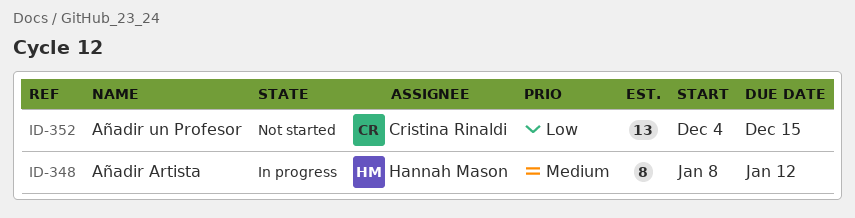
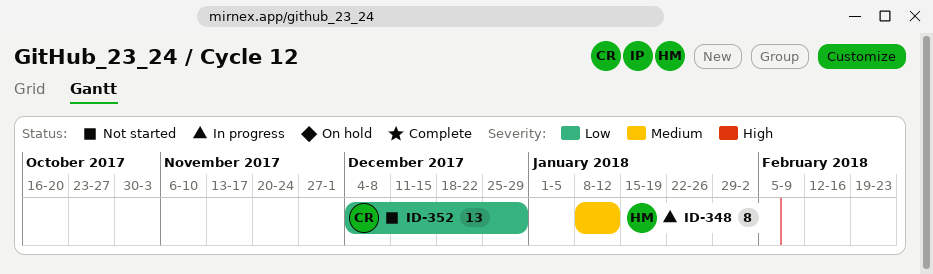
ID-352, due: Dec 15 -> Dec 29

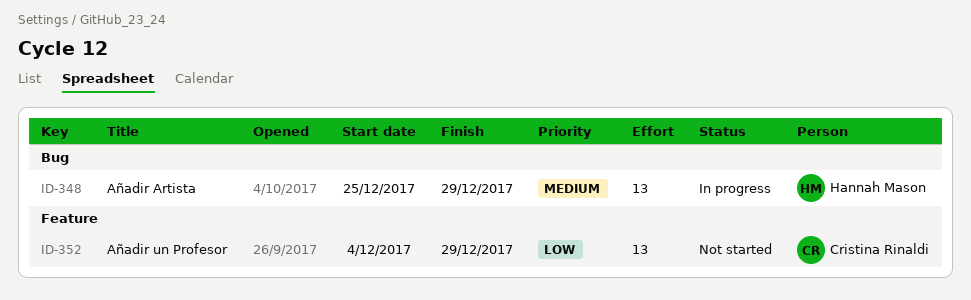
ID-348, estimate: 8 -> 13
ID-348, start: Jan 8 -> Dec 25
ID-348, due: Jan 12 -> Dec 29

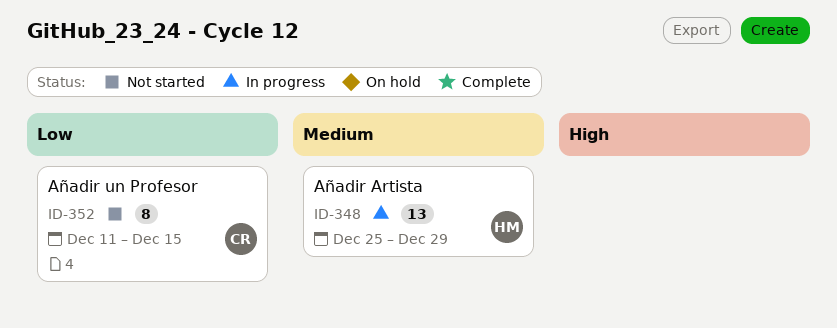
ID-352, estimate: 13 -> 8
ID-352, start: Dec 4 -> Dec 11
ID-352, due: Dec 29 -> Dec 15

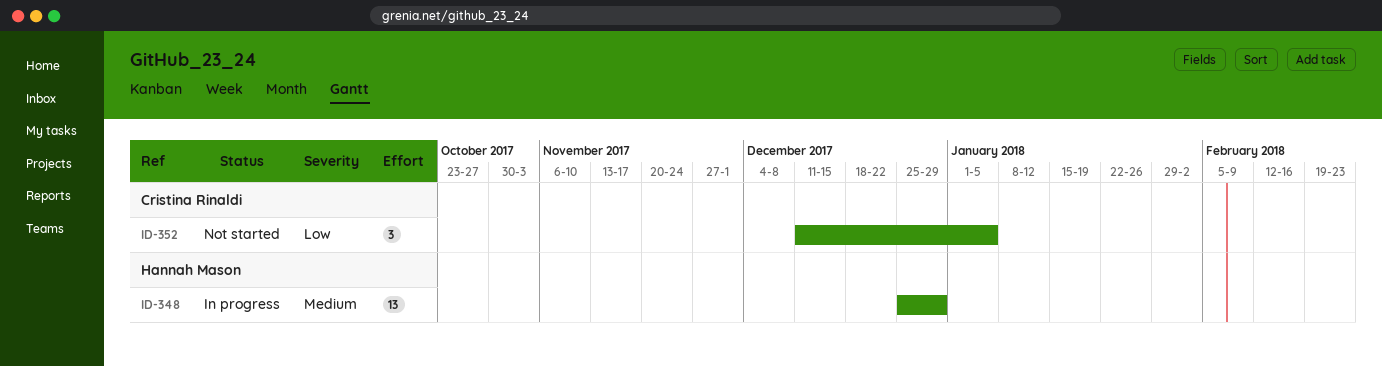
ID-352, estimate: 8 -> 3
ID-352, due: Dec 15 -> Jan 5

